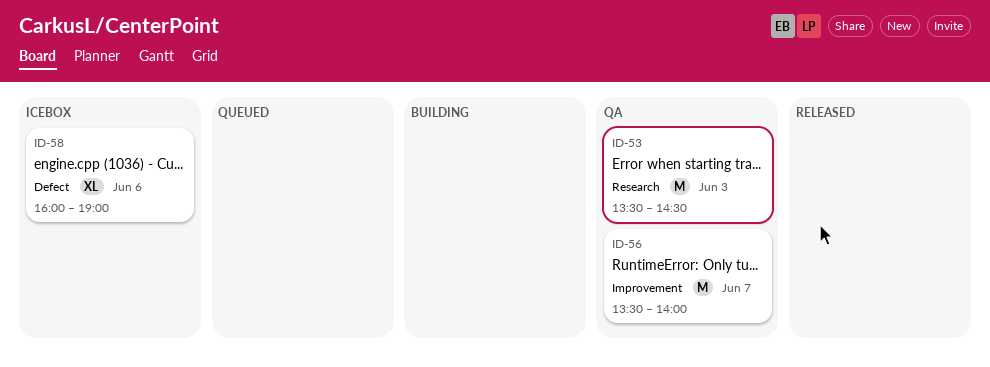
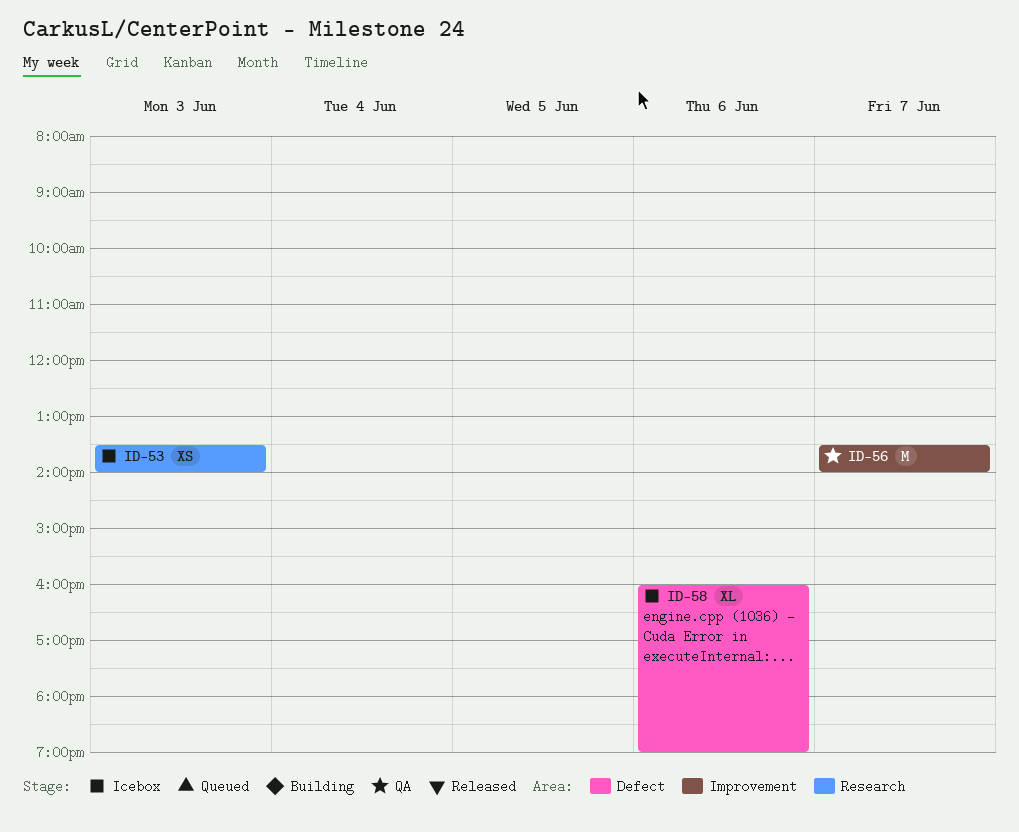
ID-53, status: QA -> Icebox
ID-53, estimate: M -> XS
ID-53, ends: 14:30 -> 14:00

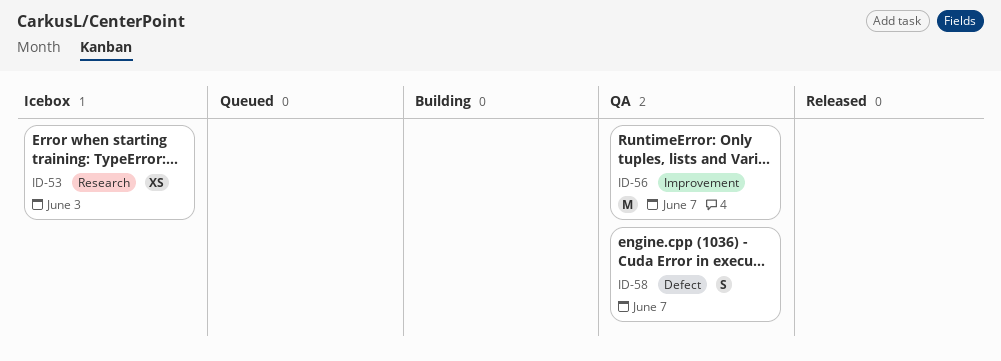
ID-58, status: Icebox -> QA
ID-58, estimate: XL -> S
ID-58, day: Jun 6 -> Jun 7

